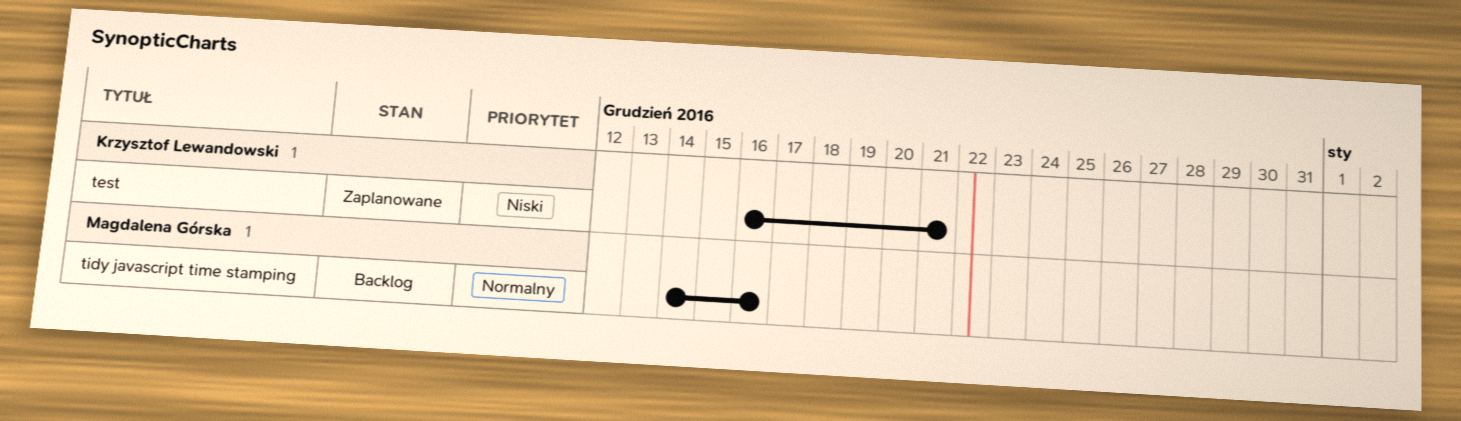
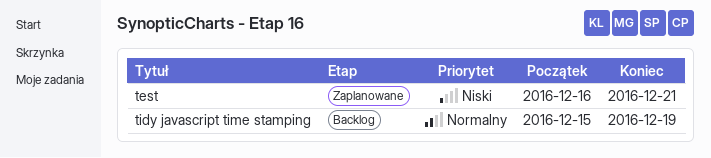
tidy javascript time stamping, start: Dec 14 -> Dec 15
tidy javascript time stamping, due: Dec 16 -> Dec 19

